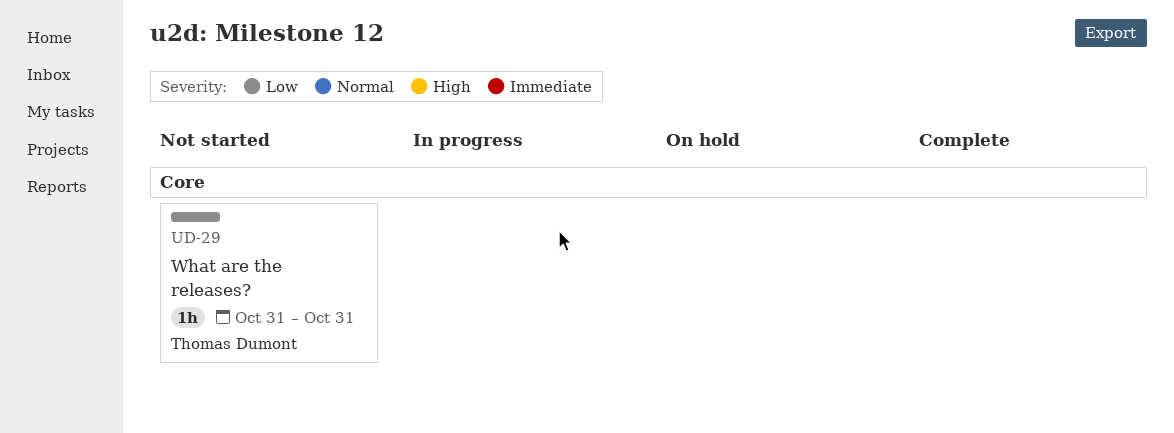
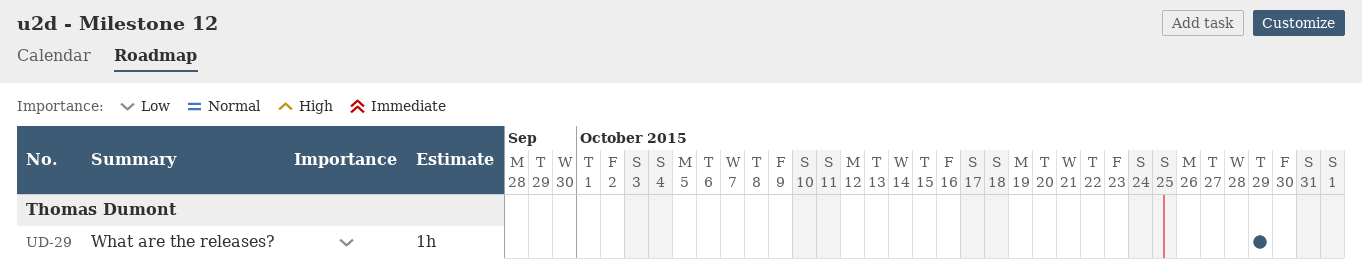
UD-29, start: Oct 31 -> Oct 29
UD-29, due: Oct 31 -> Oct 29

